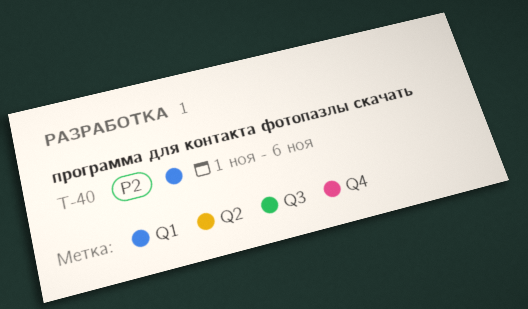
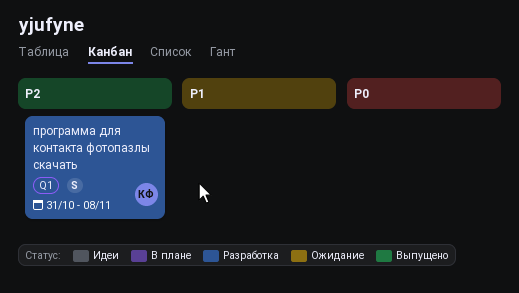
программа для контакта фотопазлы скачать, start: Nov 1 -> Oct 31
программа для контакта фотопазлы скачать, due: Nov 6 -> Nov 8

